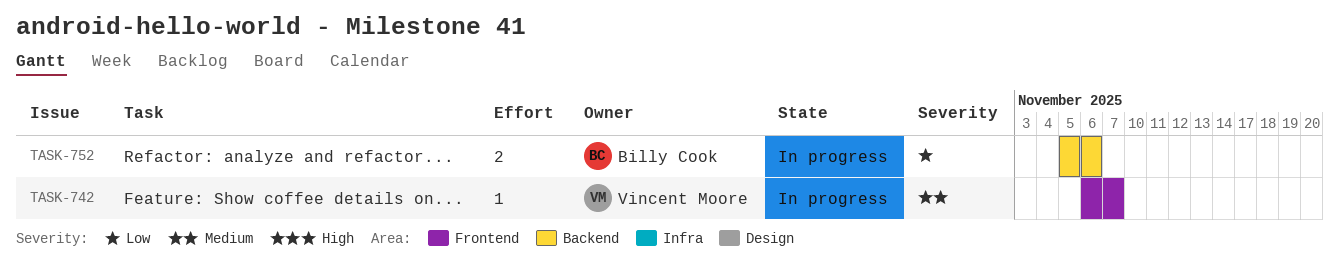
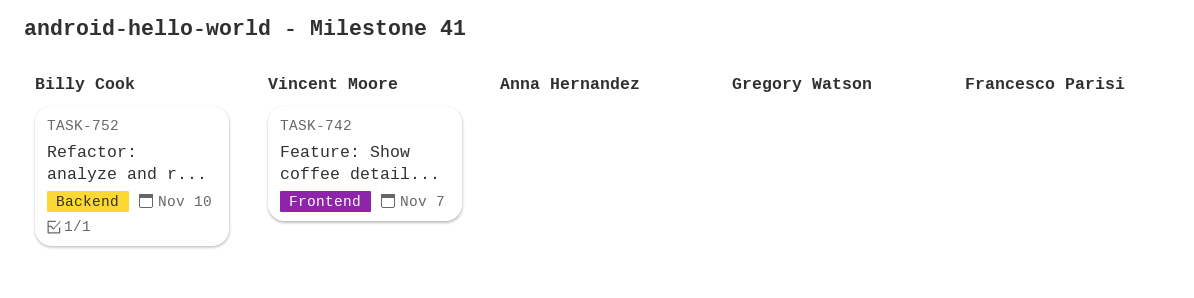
TASK-752, due: Nov 6 -> Nov 10

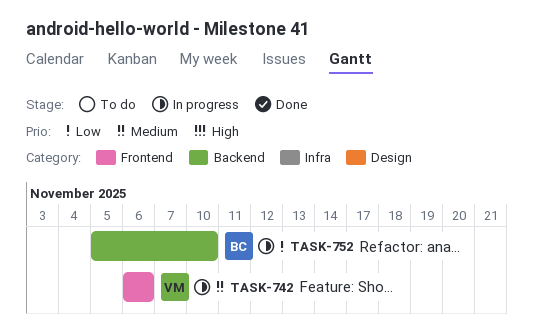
TASK-742, due: Nov 7 -> Nov 6

